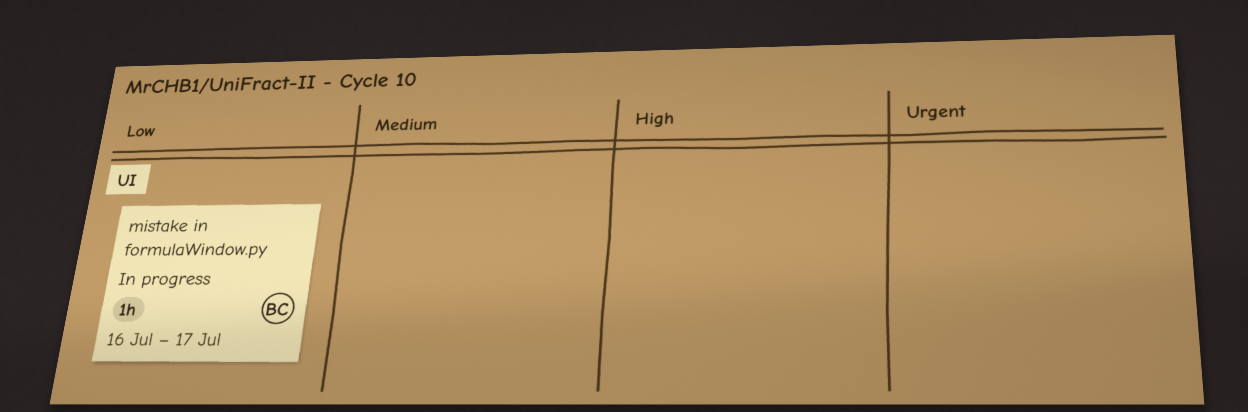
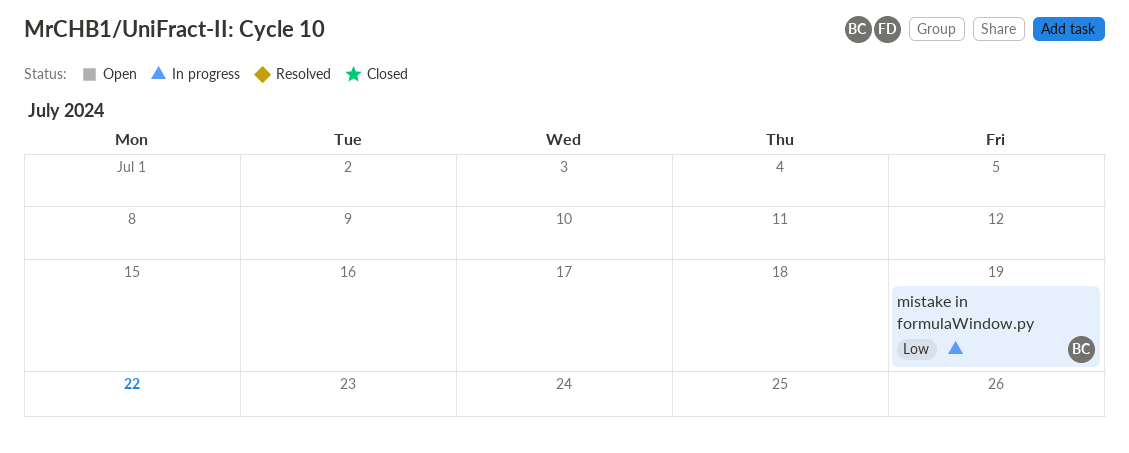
mistake in formulaWindow.py, due: Jul 17 -> Jul 19

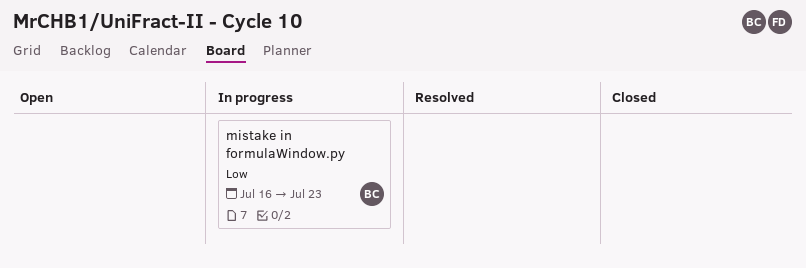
mistake in formulaWindow.py, due: Jul 19 -> Jul 23

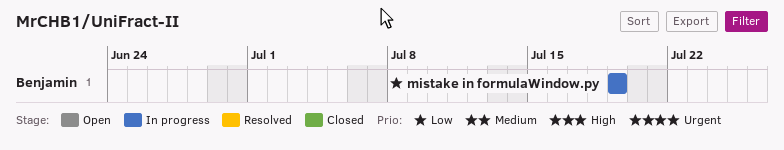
mistake in formulaWindow.py, start: Jul 16 -> Jul 19
mistake in formulaWindow.py, due: Jul 23 -> Jul 19

